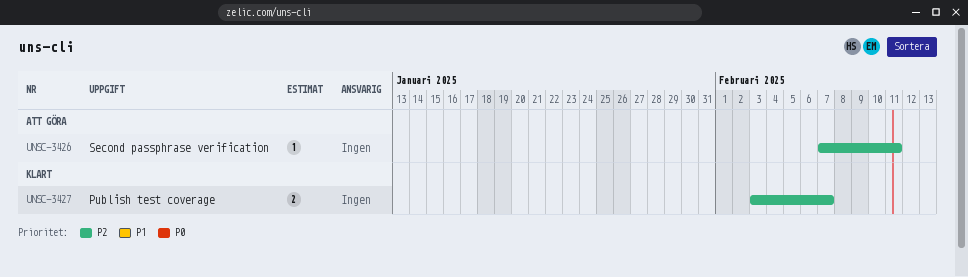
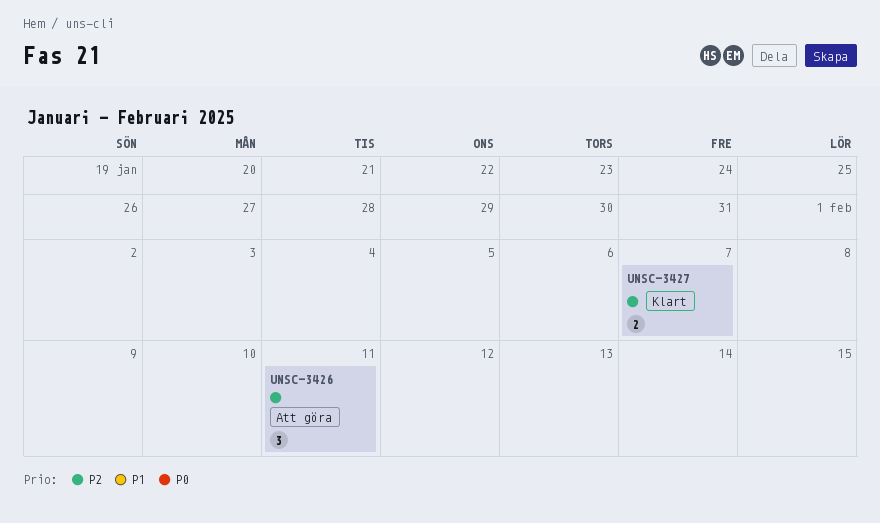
UNSC-3426, estimate: 1 -> 3

